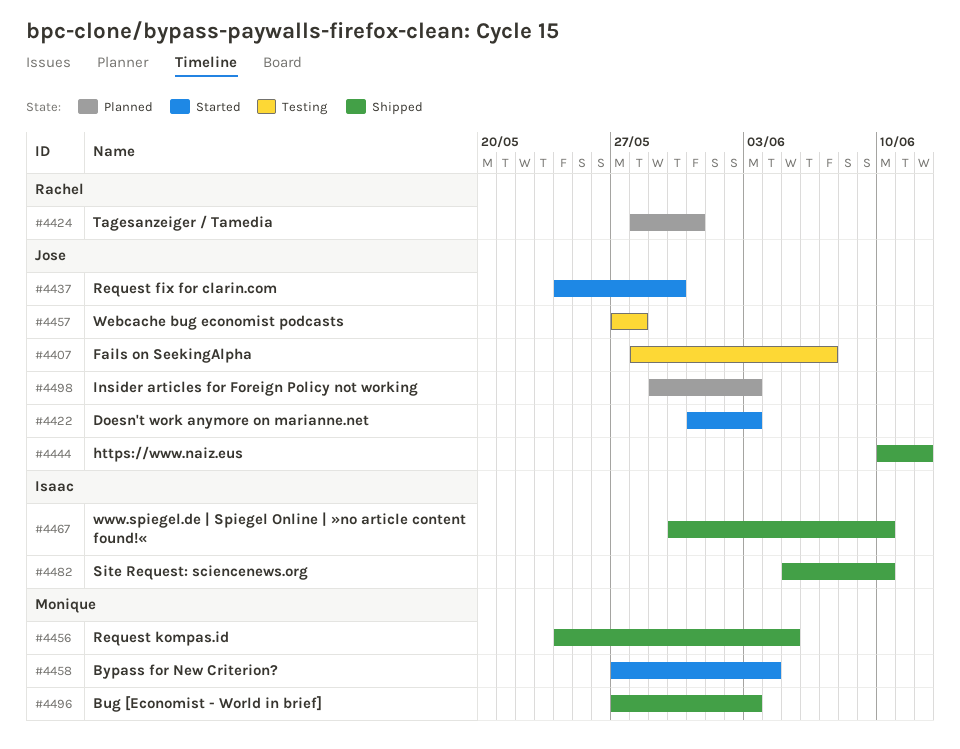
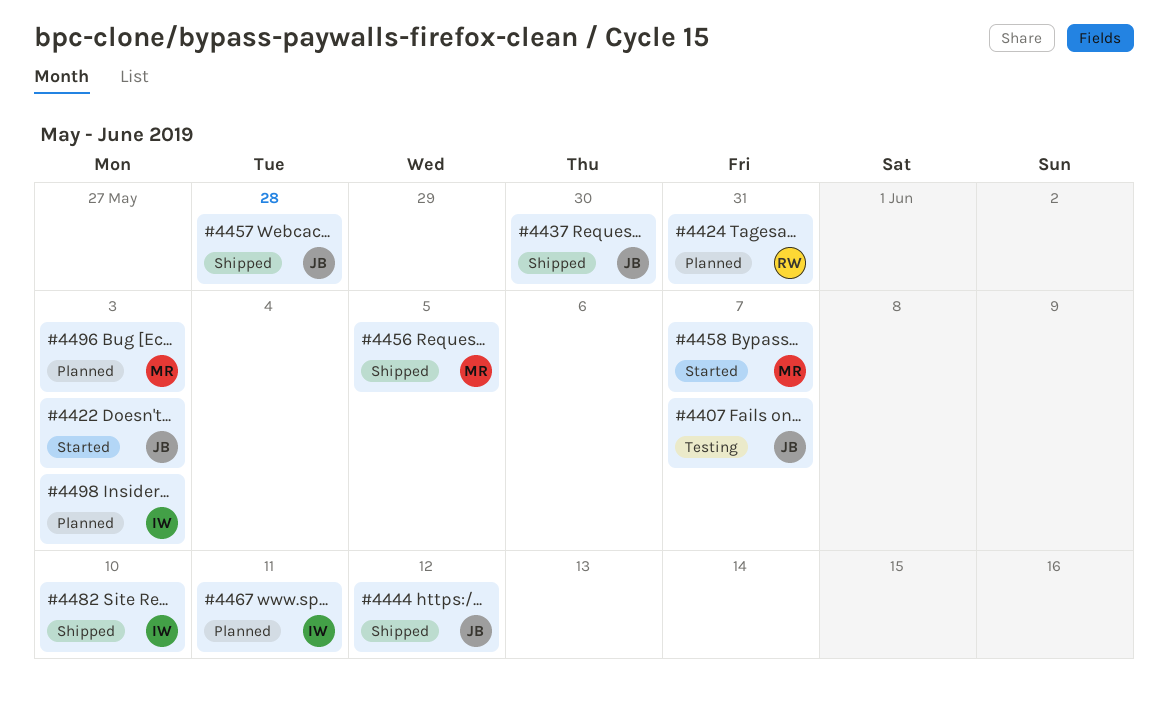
#4437, status: Started -> Shipped
#4457, status: Testing -> Shipped
#4458, due: Jun 4 -> Jun 7
#4467, status: Shipped -> Planned
#4467, due: Jun 10 -> Jun 11
#4496, status: Shipped -> Planned
#4498, owner: Jose -> Isaac

